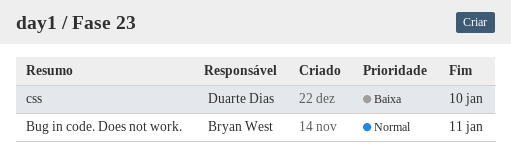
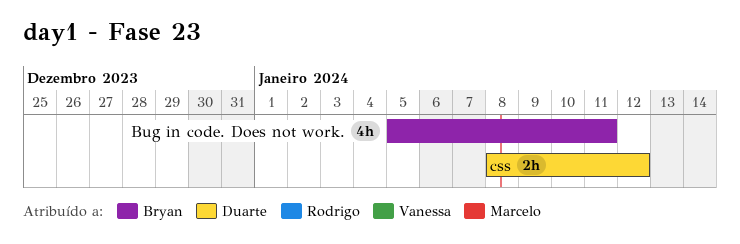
css, due: Jan 10 -> Jan 12

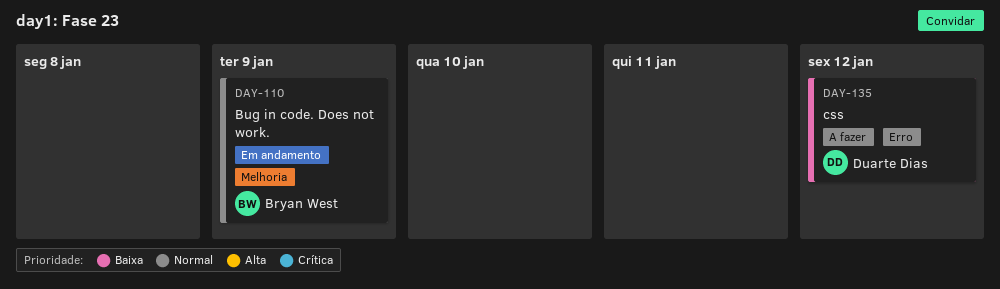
Bug in code. Does not work., due: Jan 11 -> Jan 9

